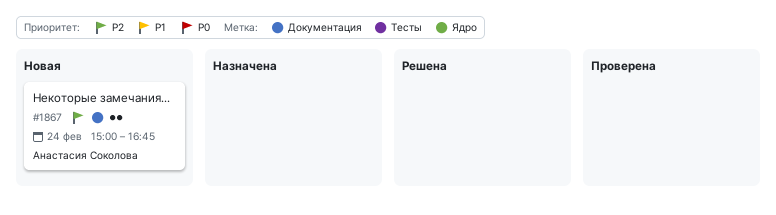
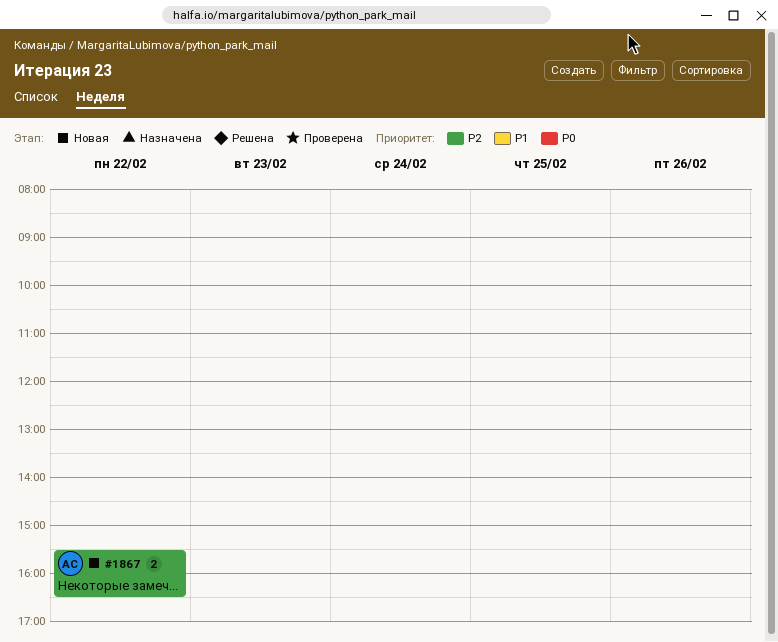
#1867, day: Feb 24 -> Feb 22
#1867, begins: 15:00 -> 15:30
#1867, ends: 16:45 -> 16:30

